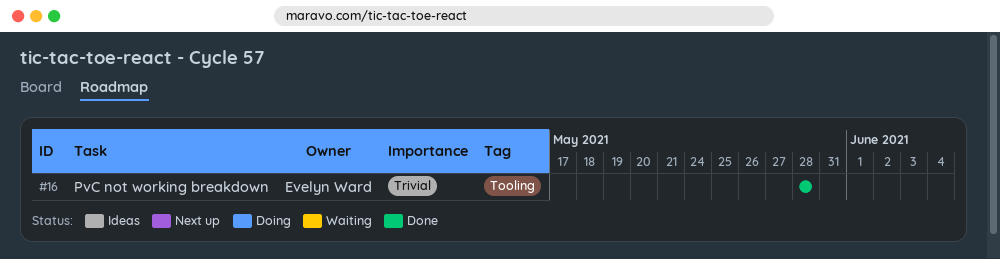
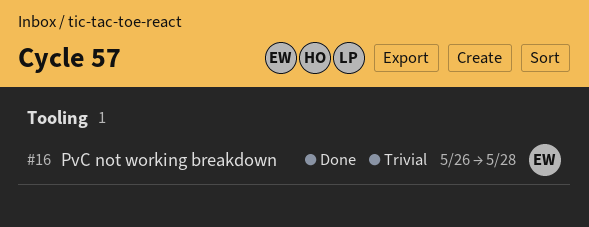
#16, start: May 28 -> May 26

